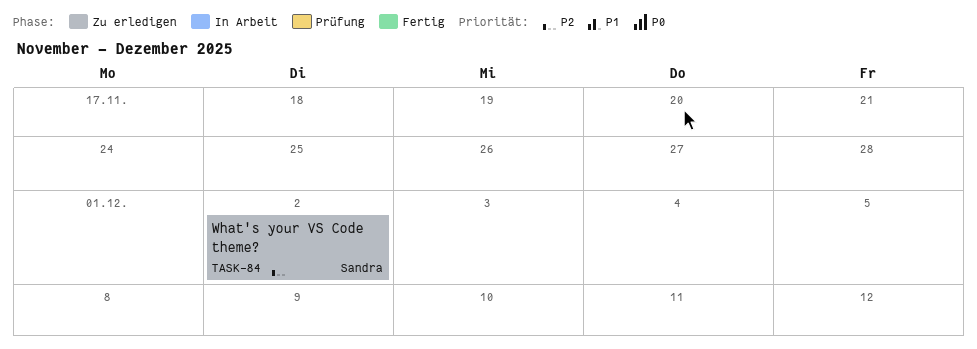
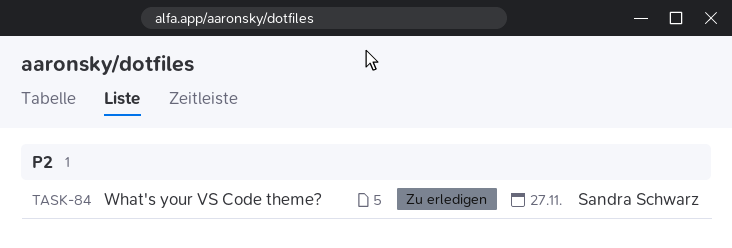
TASK-84, due: Dec 2 -> Nov 27

